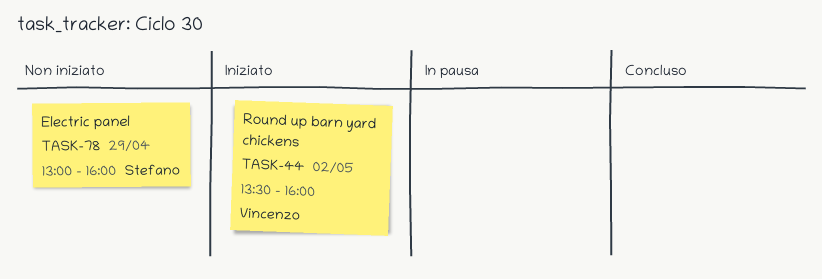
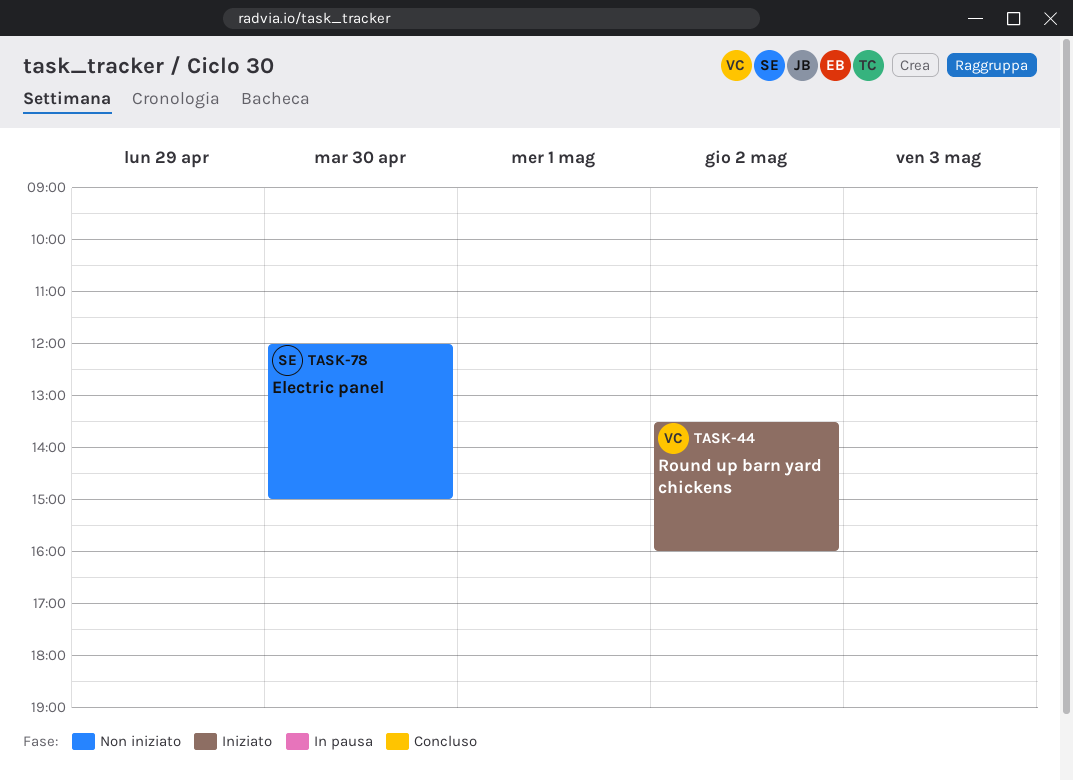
TASK-78, day: Apr 29 -> Apr 30
TASK-78, begins: 13:00 -> 12:00
TASK-78, ends: 16:00 -> 15:00

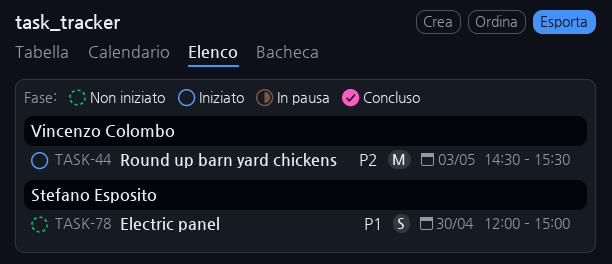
TASK-44, day: May 2 -> May 3
TASK-44, begins: 13:30 -> 14:30
TASK-44, ends: 16:00 -> 15:30

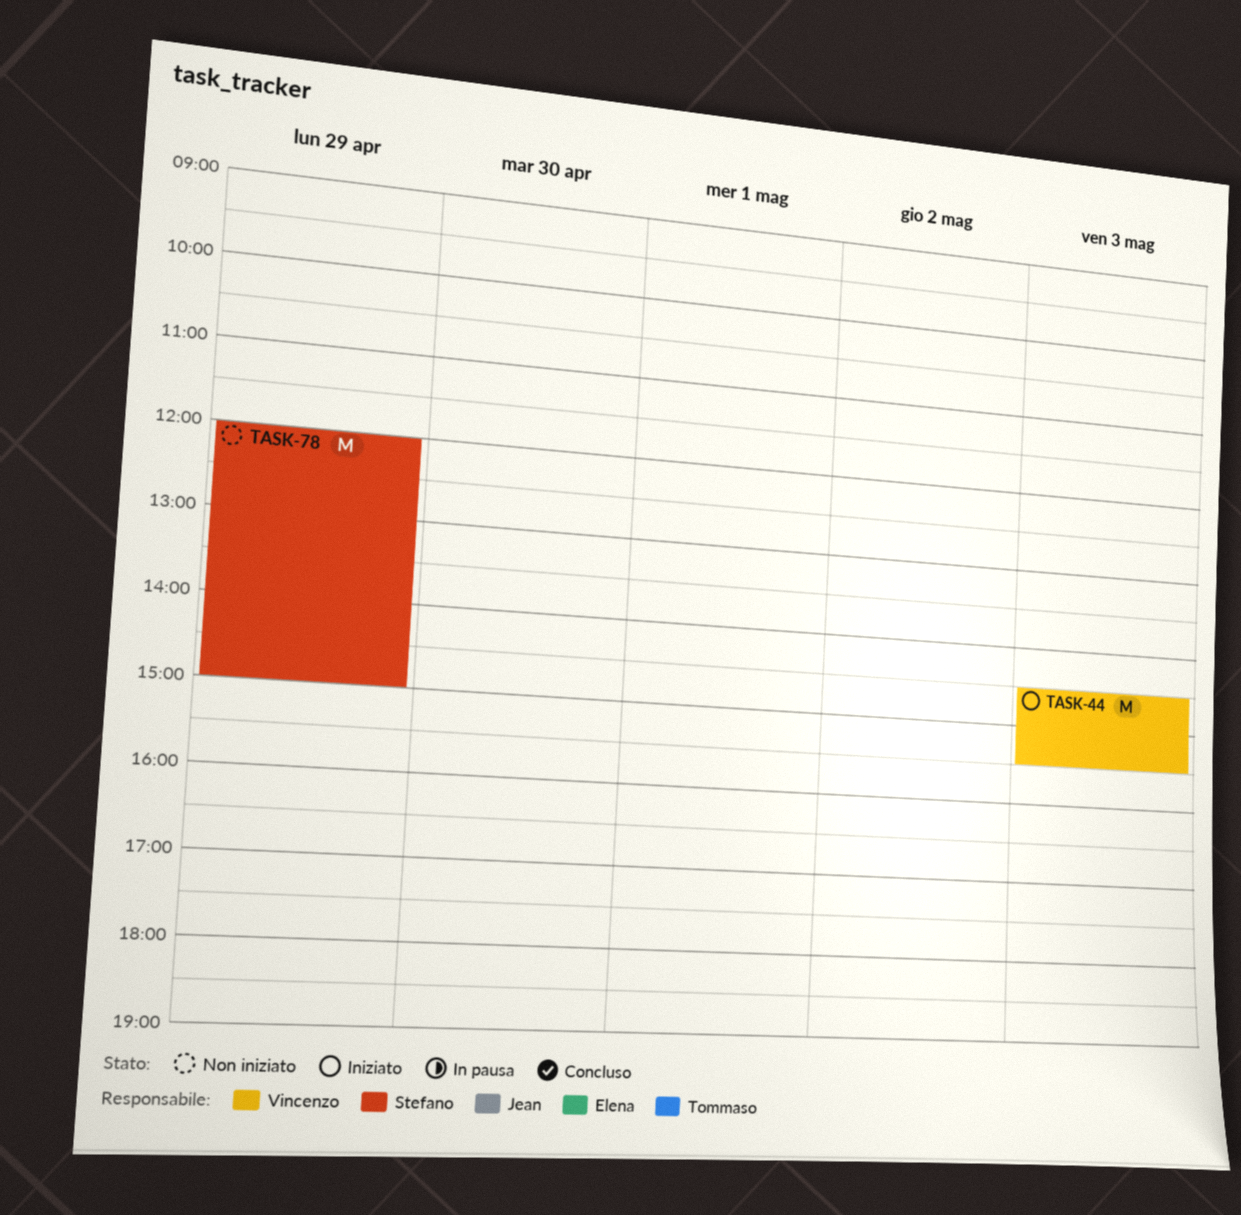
TASK-78, estimate: S -> M
TASK-78, day: Apr 30 -> Apr 29

